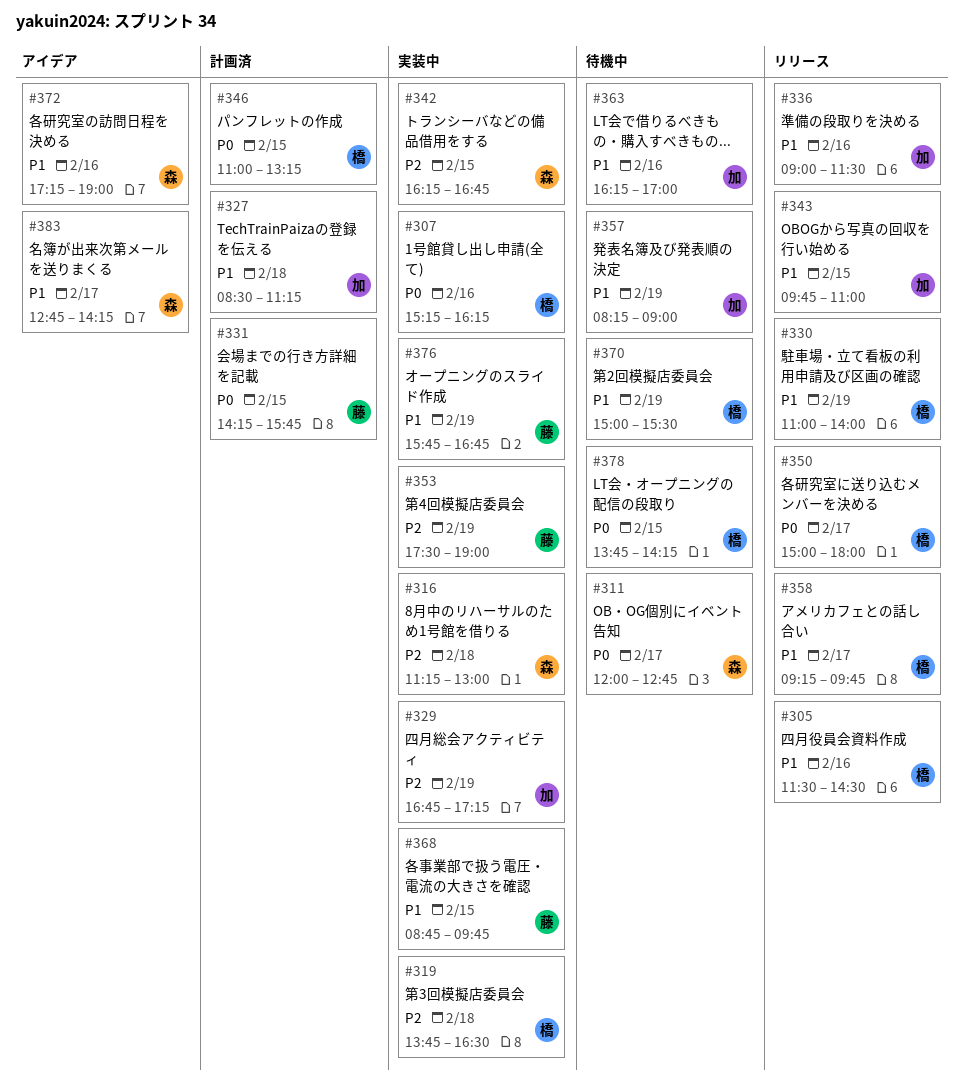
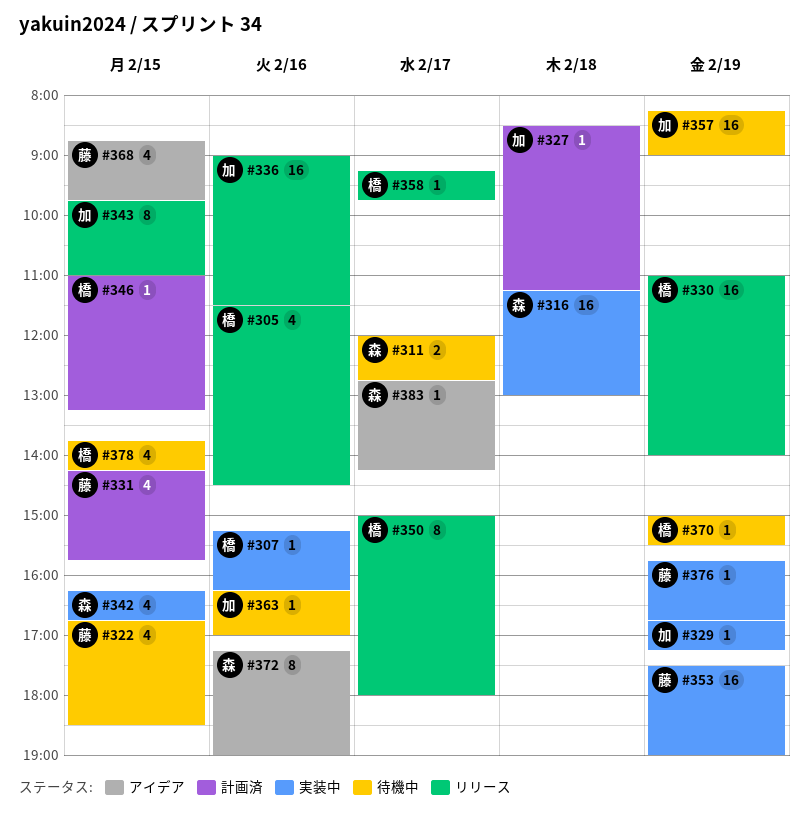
#319: present -> none
#322: none -> present
#368, status: 実装中 -> アイデア

